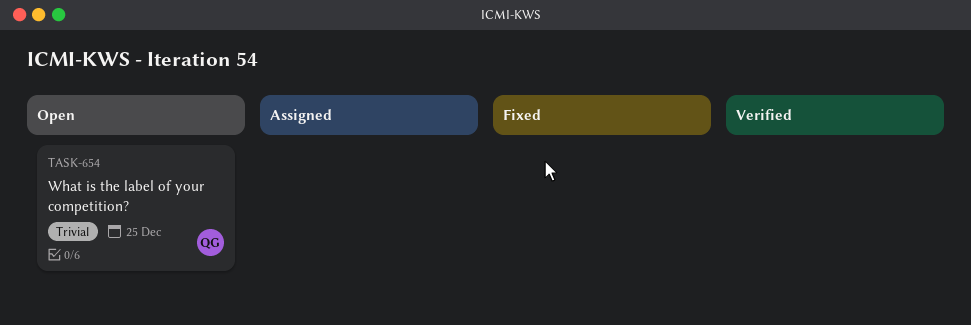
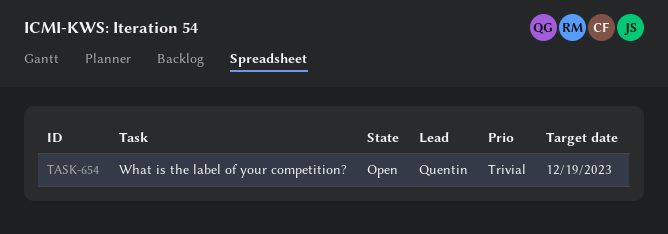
TASK-654, due: Dec 25 -> Dec 19

